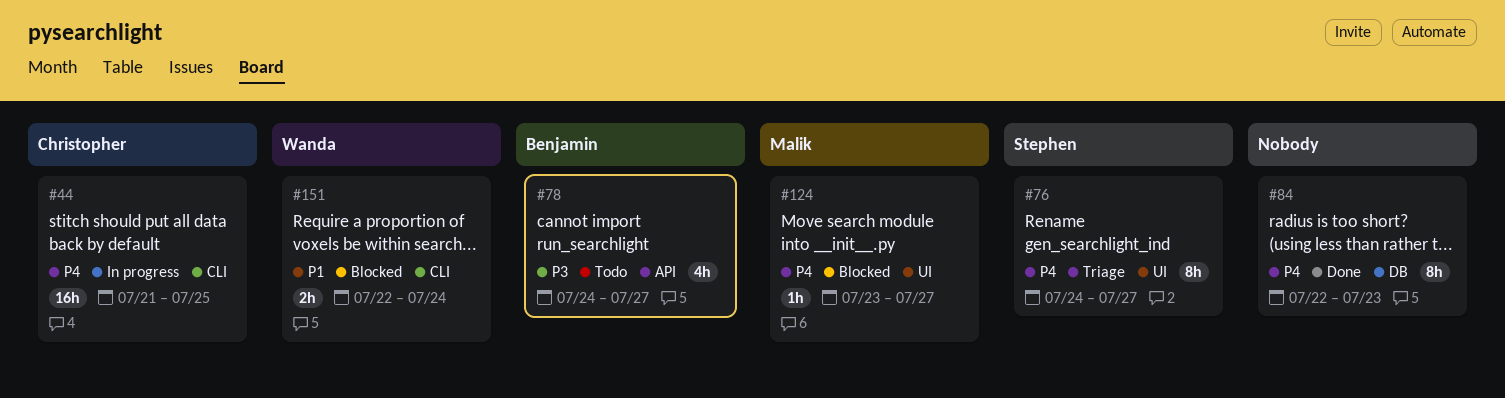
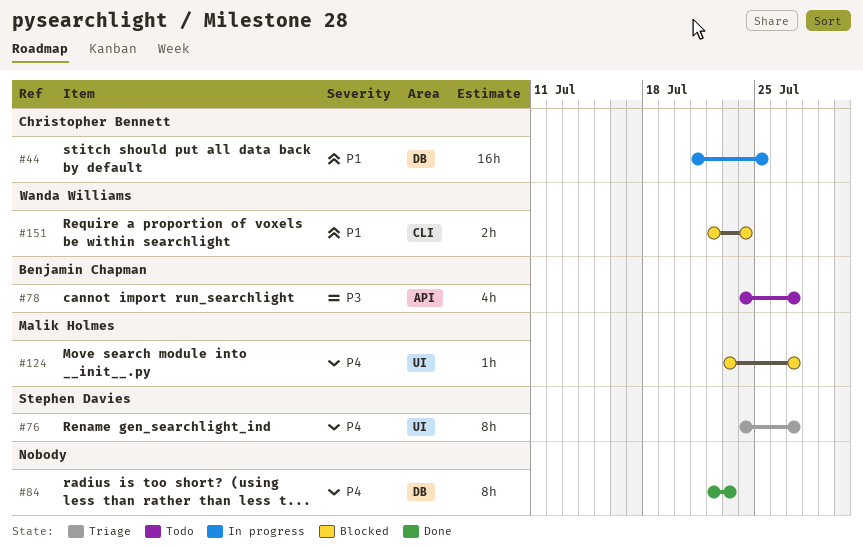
#44, priority: P4 -> P1
#44, label: CLI -> DB

